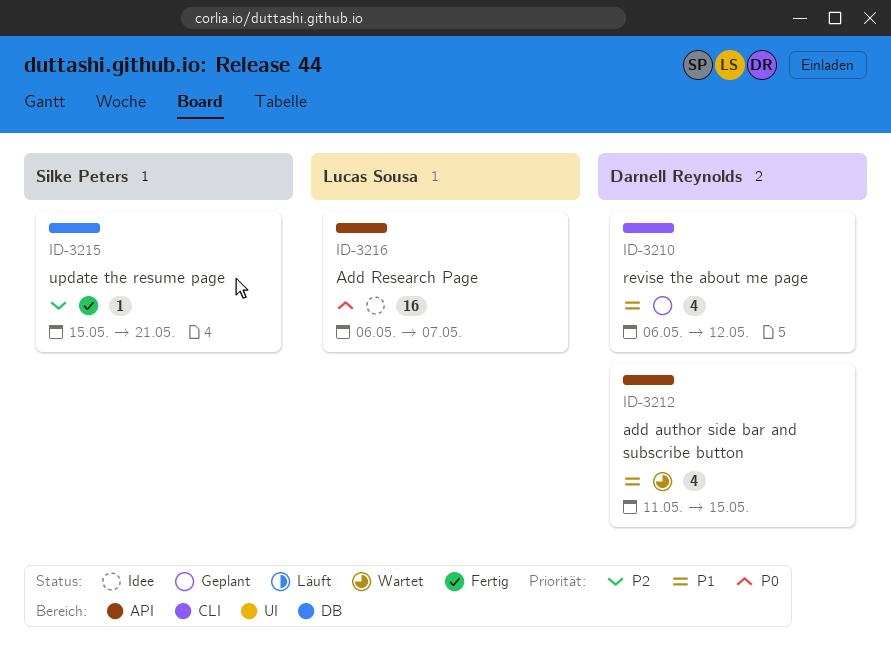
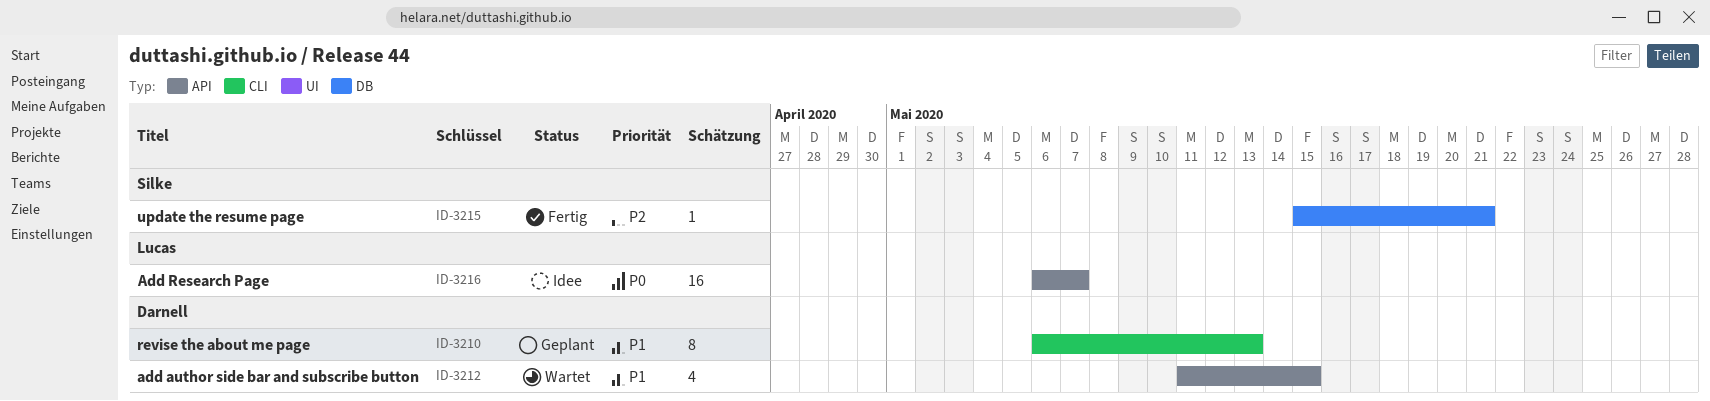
ID-3210, estimate: 4 -> 8
ID-3210, due: May 12 -> May 13

